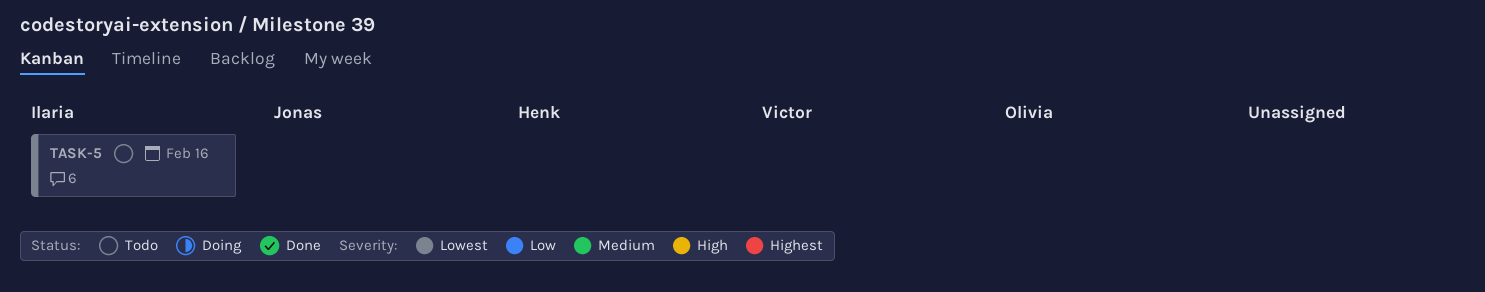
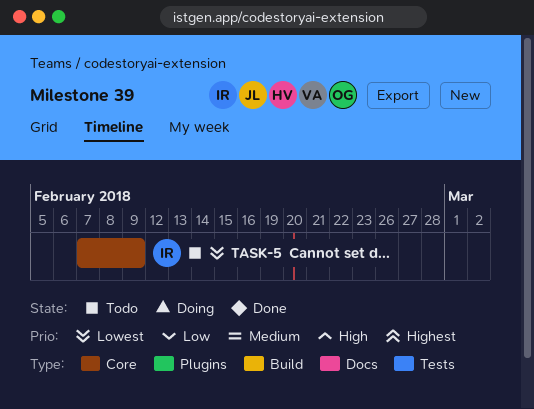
TASK-5, due: Feb 16 -> Feb 9

